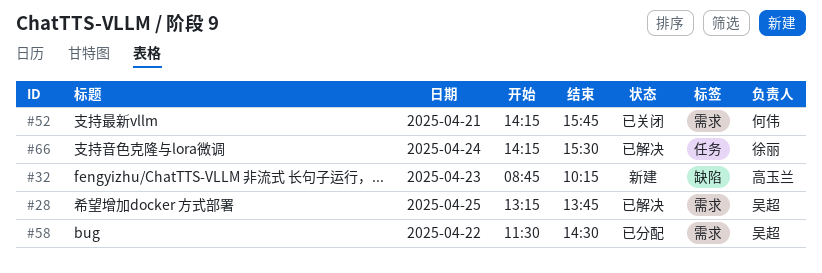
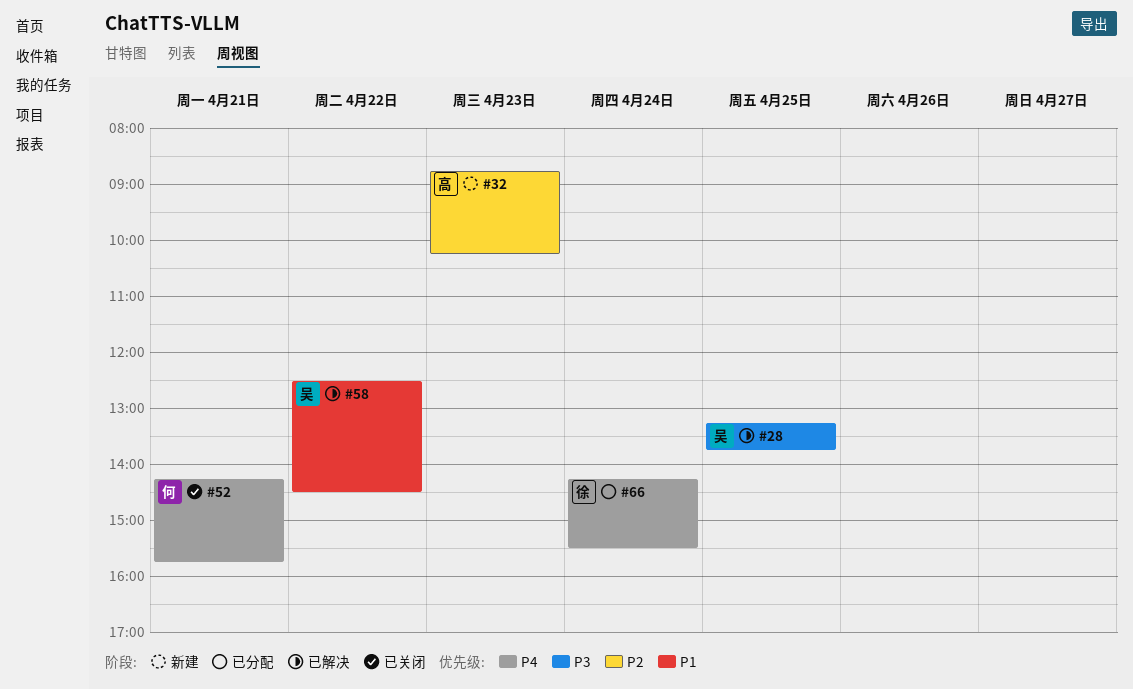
#58, status: 已分配 -> 已解决
#58, begins: 11:30 -> 12:30
#66, status: 已解决 -> 已分配

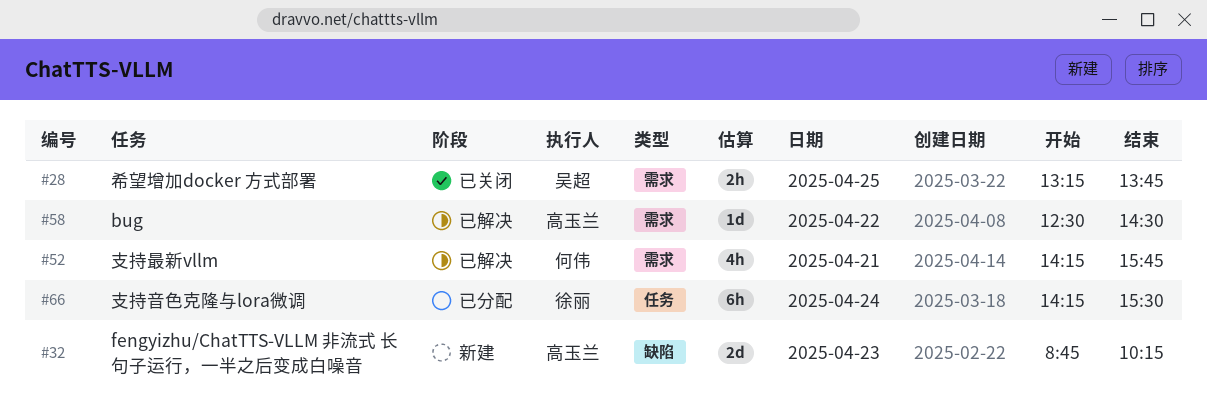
#28, status: 已解决 -> 已关闭
#52, status: 已关闭 -> 已解决
#58, owner: 吴超 -> 高玉兰

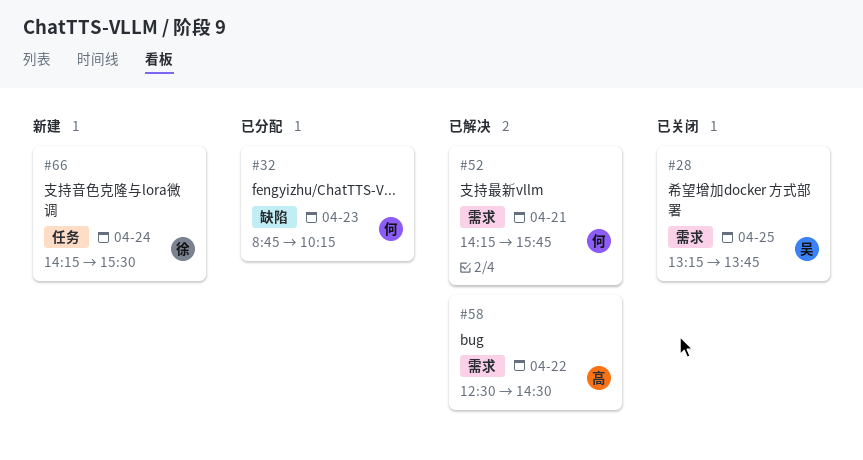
#32, status: 新建 -> 已分配
#32, owner: 高玉兰 -> 何伟
#66, status: 已分配 -> 新建

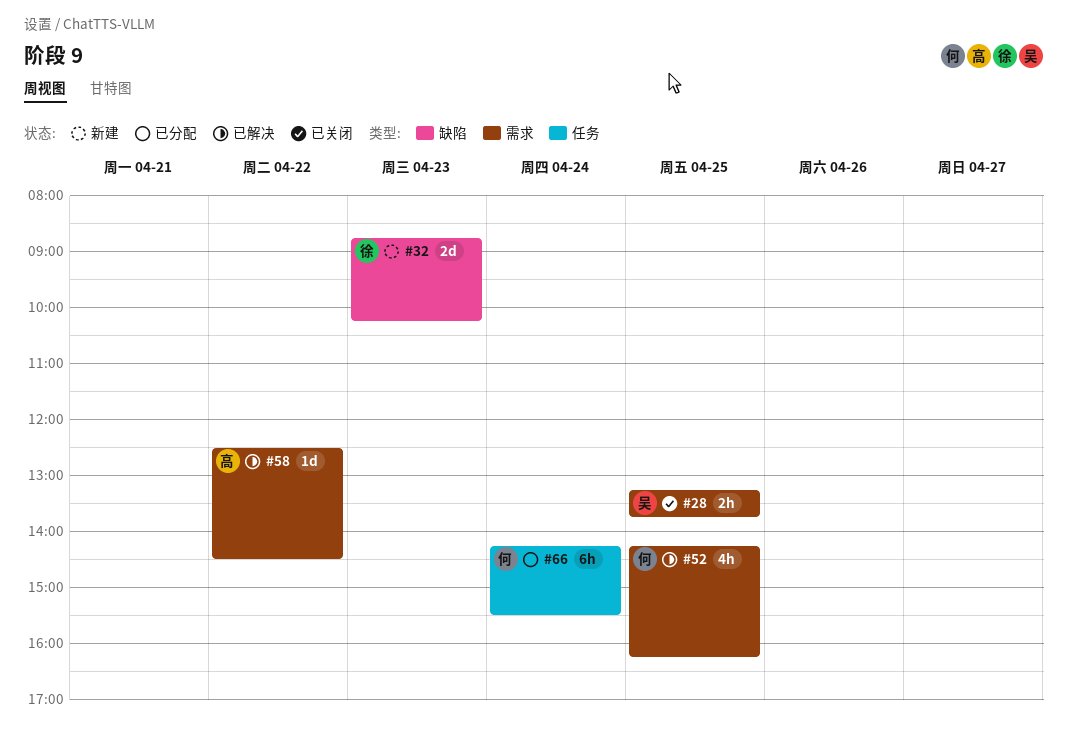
#32, status: 已分配 -> 新建
#32, owner: 何 -> 徐
#52, day: Apr 21 -> Apr 25
#52, ends: 15:45 -> 16:15
#66, status: 新建 -> 已分配
#66, owner: 徐 -> 何

